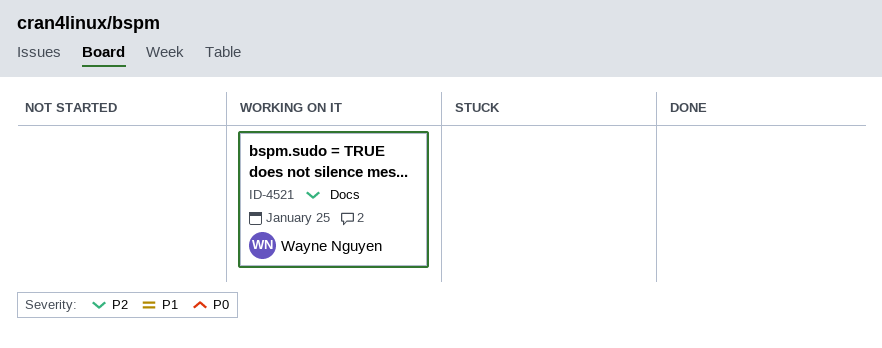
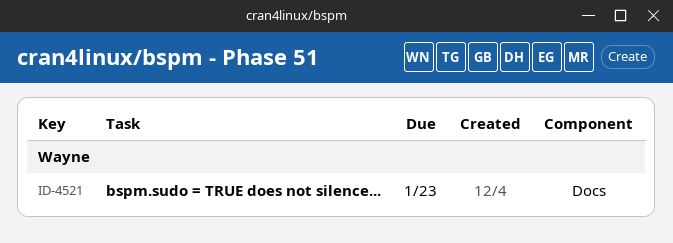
ID-4521, due: Jan 25 -> Jan 23

